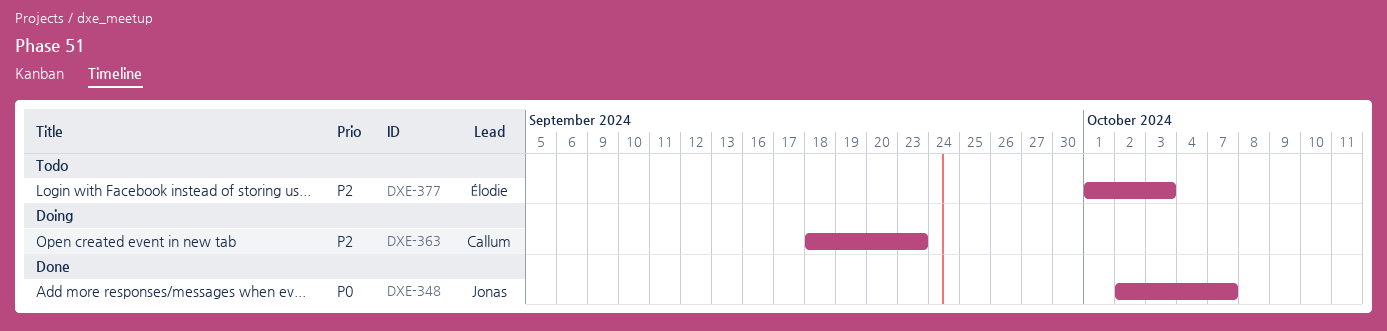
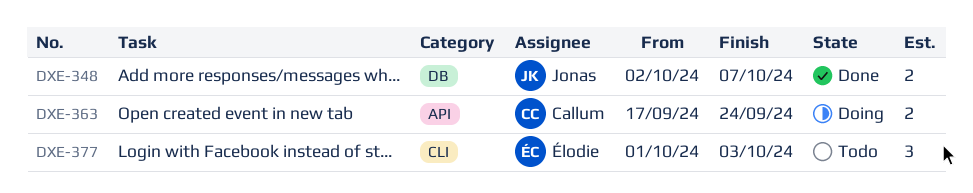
DXE-363, start: Sep 18 -> Sep 17
DXE-363, due: Sep 23 -> Sep 24

